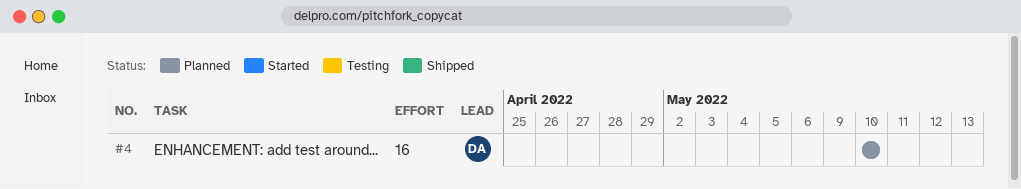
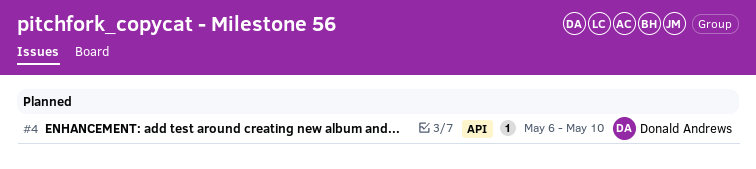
#4, estimate: 16 -> 1
#4, start: May 10 -> May 6

